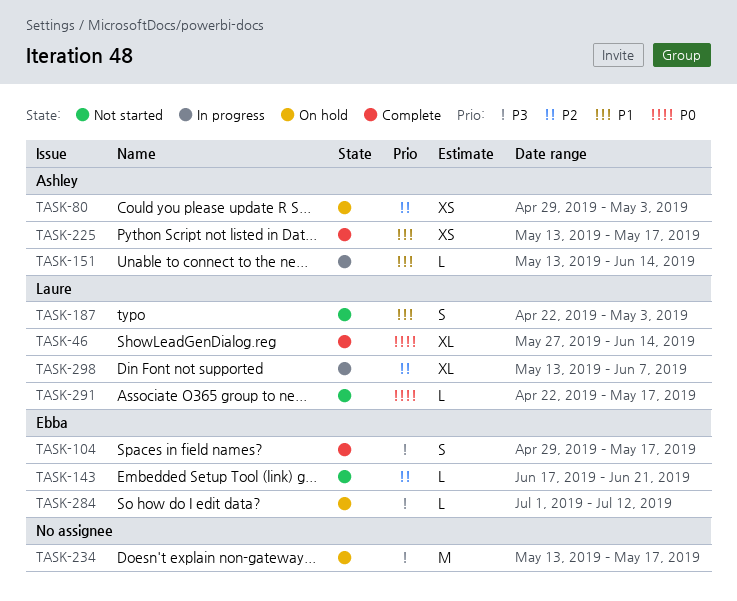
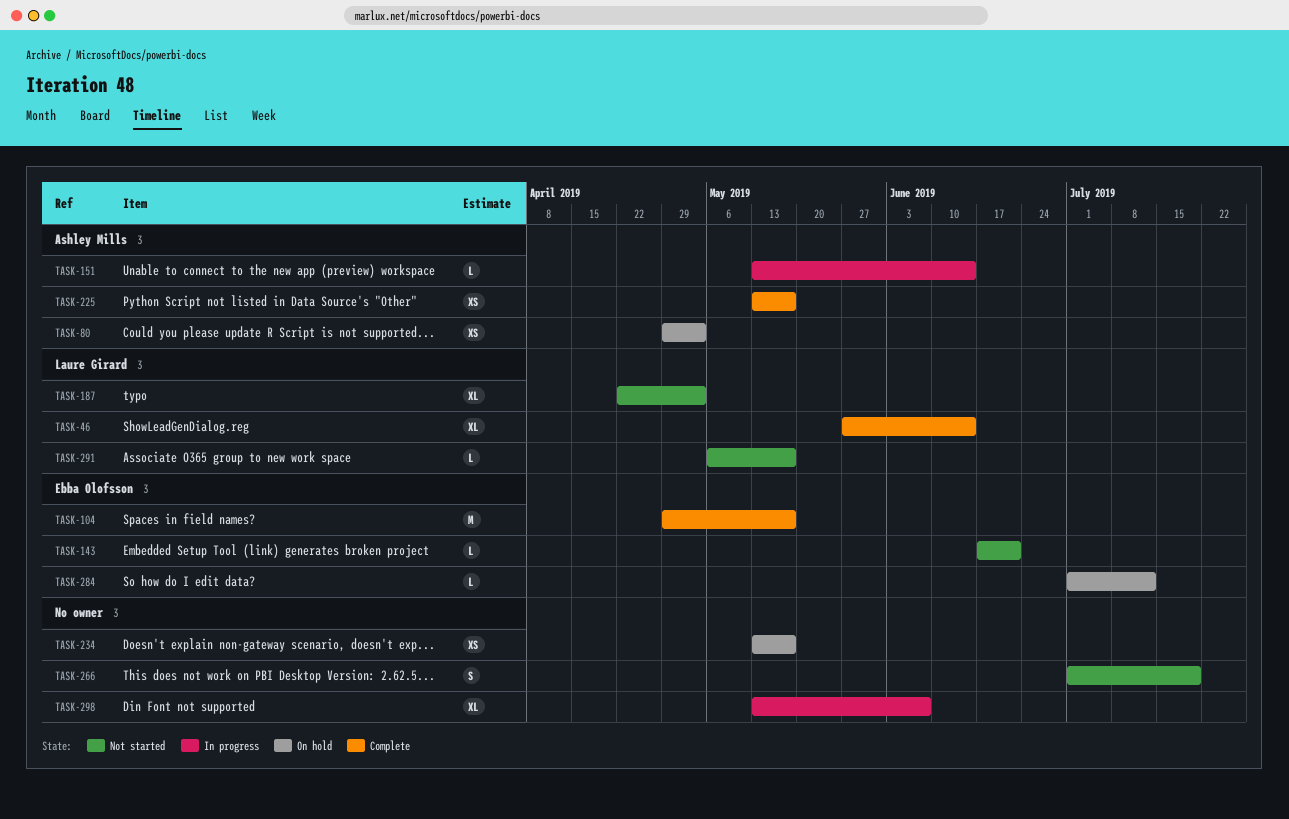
TASK-104, estimate: S -> M
TASK-187, estimate: S -> XL
TASK-234, estimate: M -> XS
TASK-266: none -> present
TASK-291, start: Apr 22 -> May 6
TASK-298, owner: Laure Girard -> none

